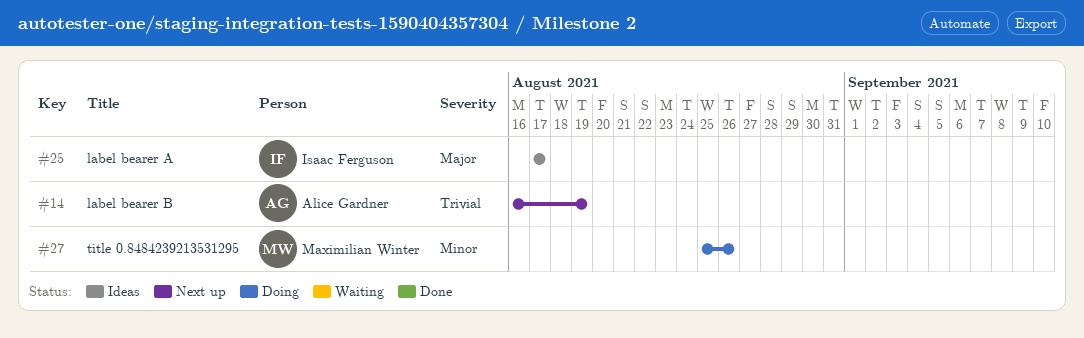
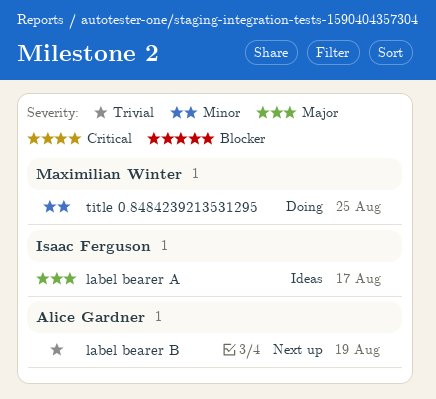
title 0.8484239213531295, due: Aug 26 -> Aug 25

